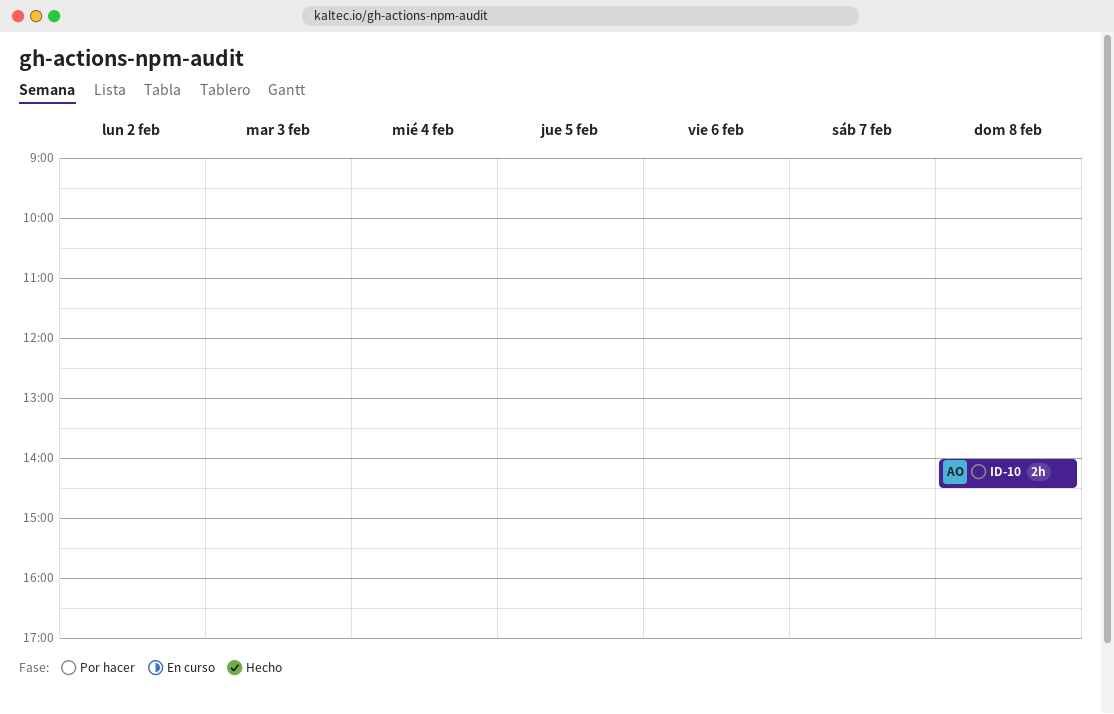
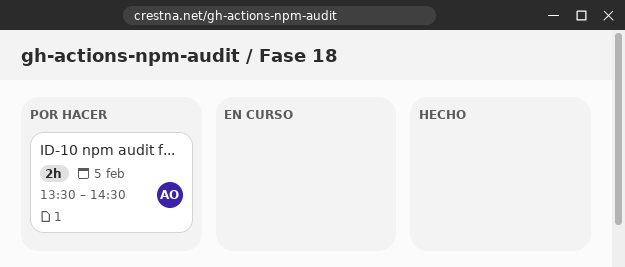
ID-10, day: Feb 8 -> Feb 5
ID-10, begins: 14:00 -> 13:30

